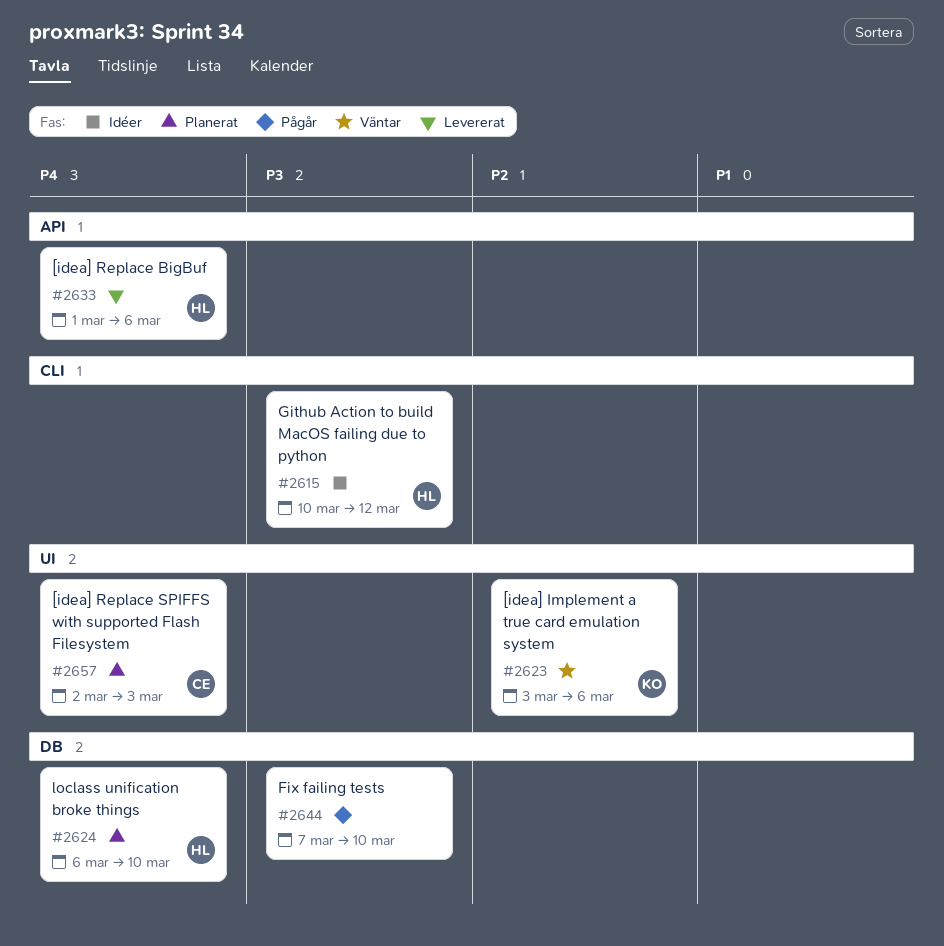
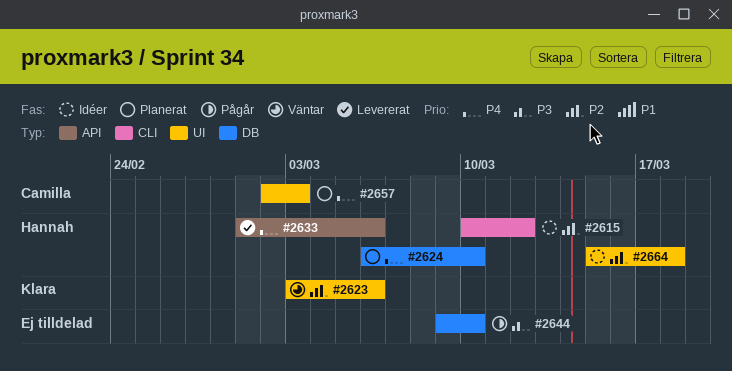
#2615, priority: P3 -> P2
#2644, start: Mar 7 -> Mar 9
#2664: none -> present

